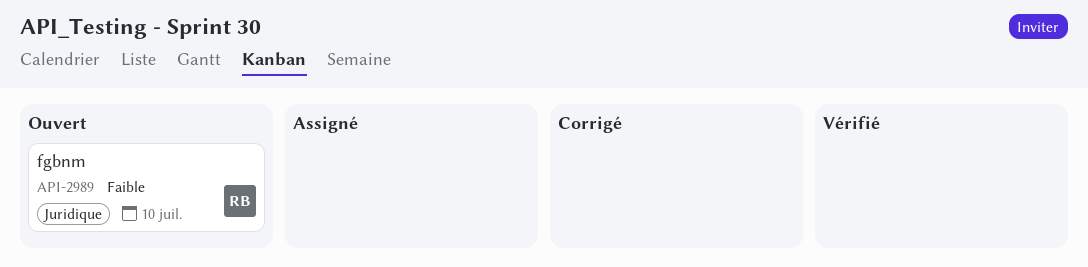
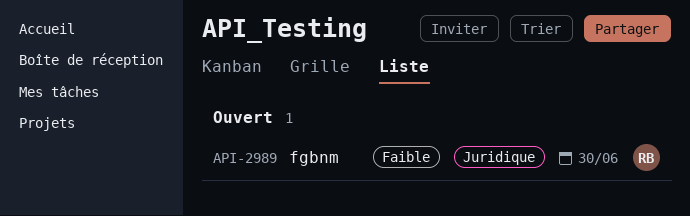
API-2989, due: Jul 10 -> Jun 30

